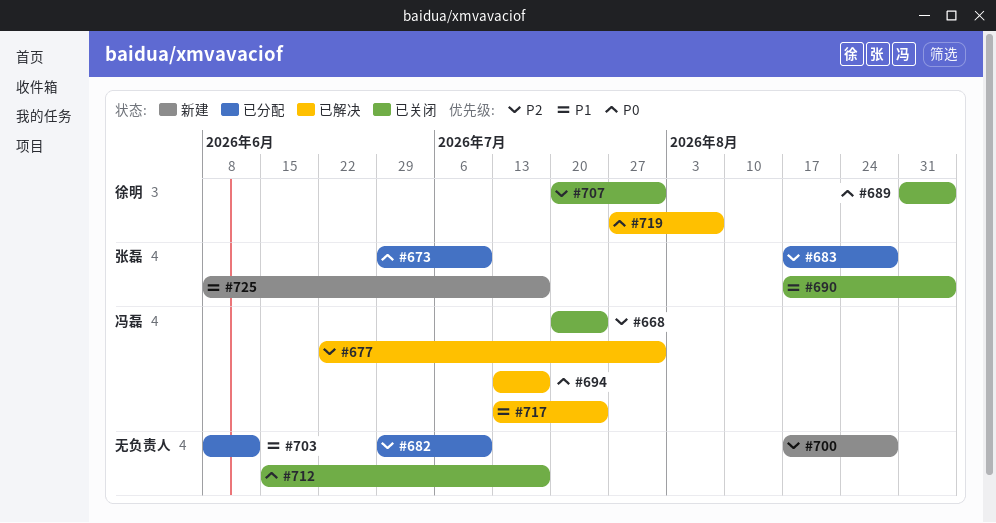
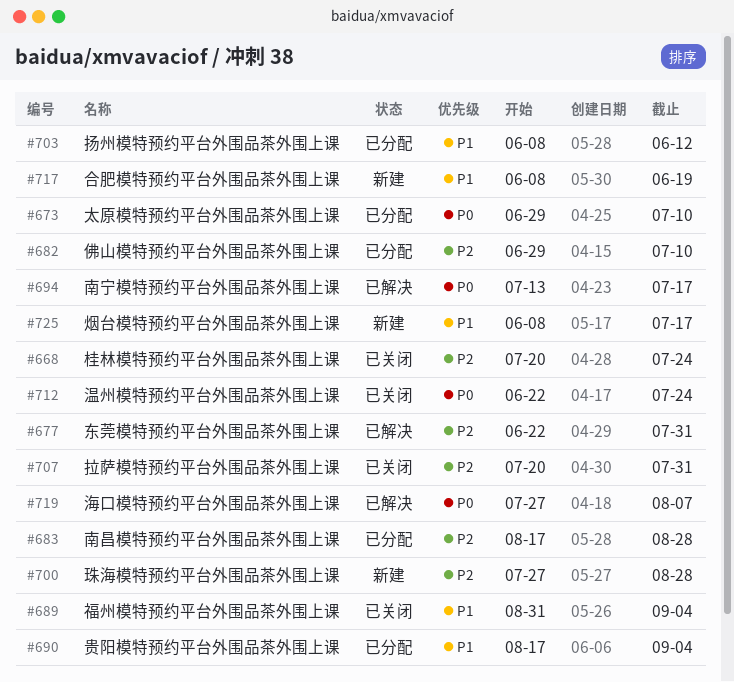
#689, priority: P0 -> P1
#690, status: 已关闭 -> 已分配
#700, start: Aug 17 -> Jul 27
#712, start: Jun 15 -> Jun 22
#712, due: Jul 17 -> Jul 24
#717, status: 已解决 -> 新建
#717, start: Jul 13 -> Jun 8
#717, due: Jul 24 -> Jun 19

